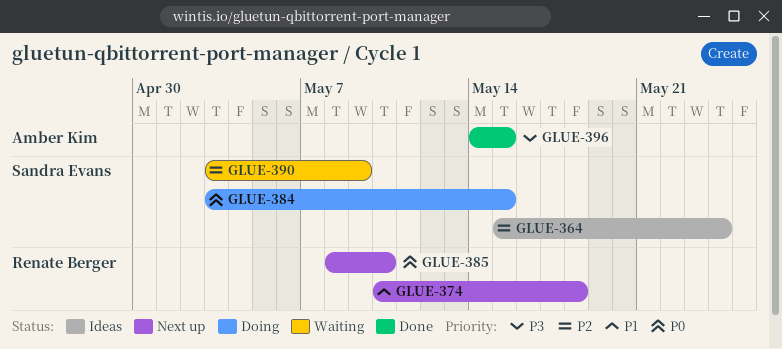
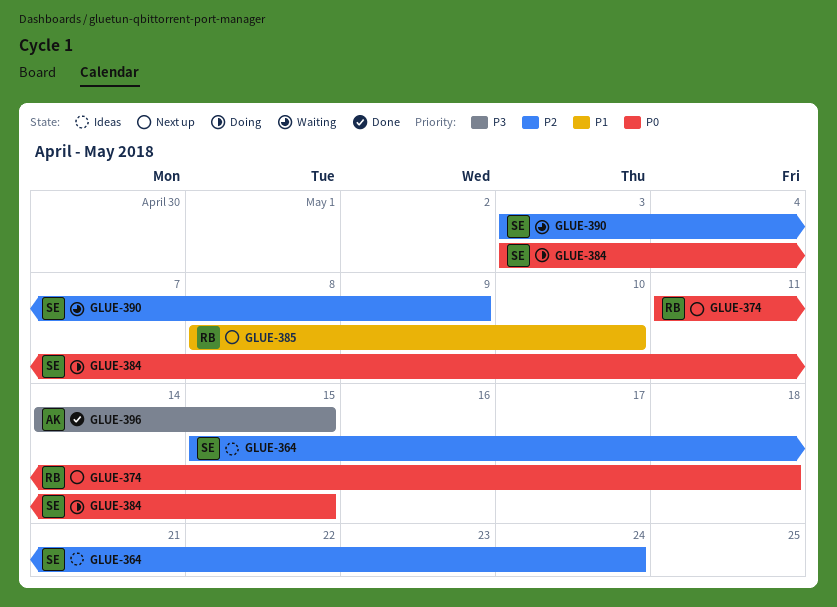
GLUE-374, priority: P1 -> P0
GLUE-374, start: May 10 -> May 11
GLUE-385, priority: P0 -> P1

